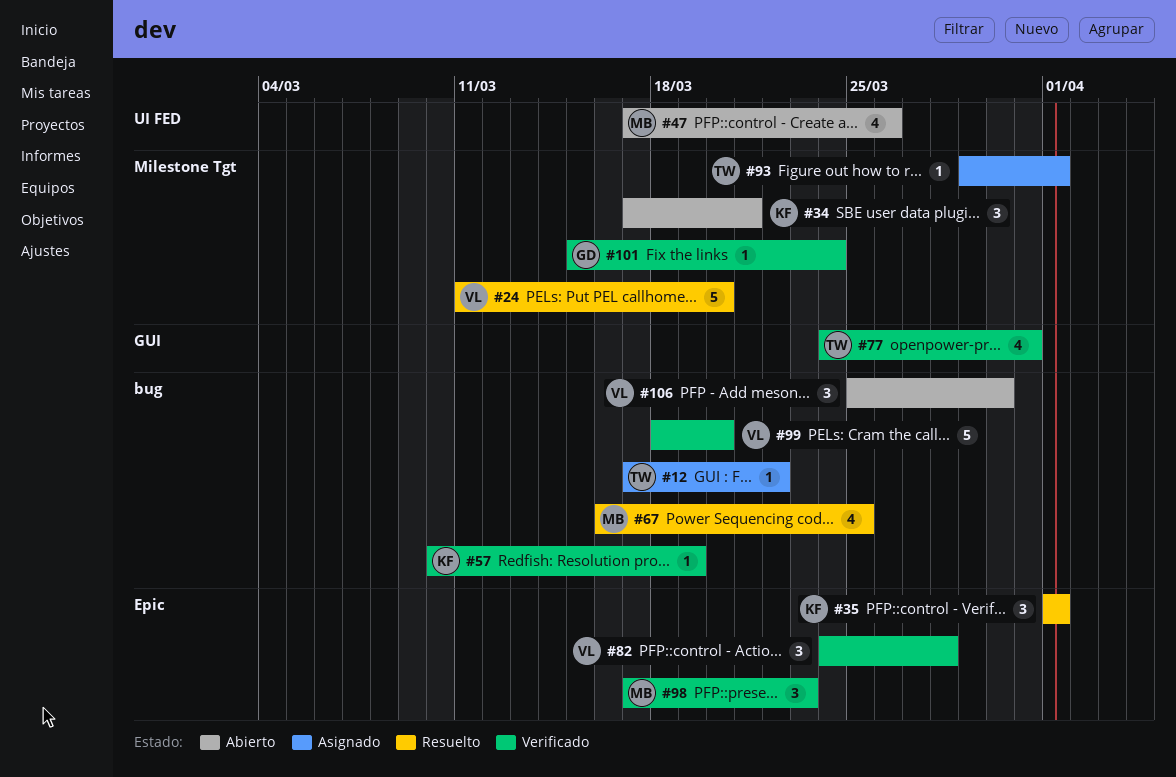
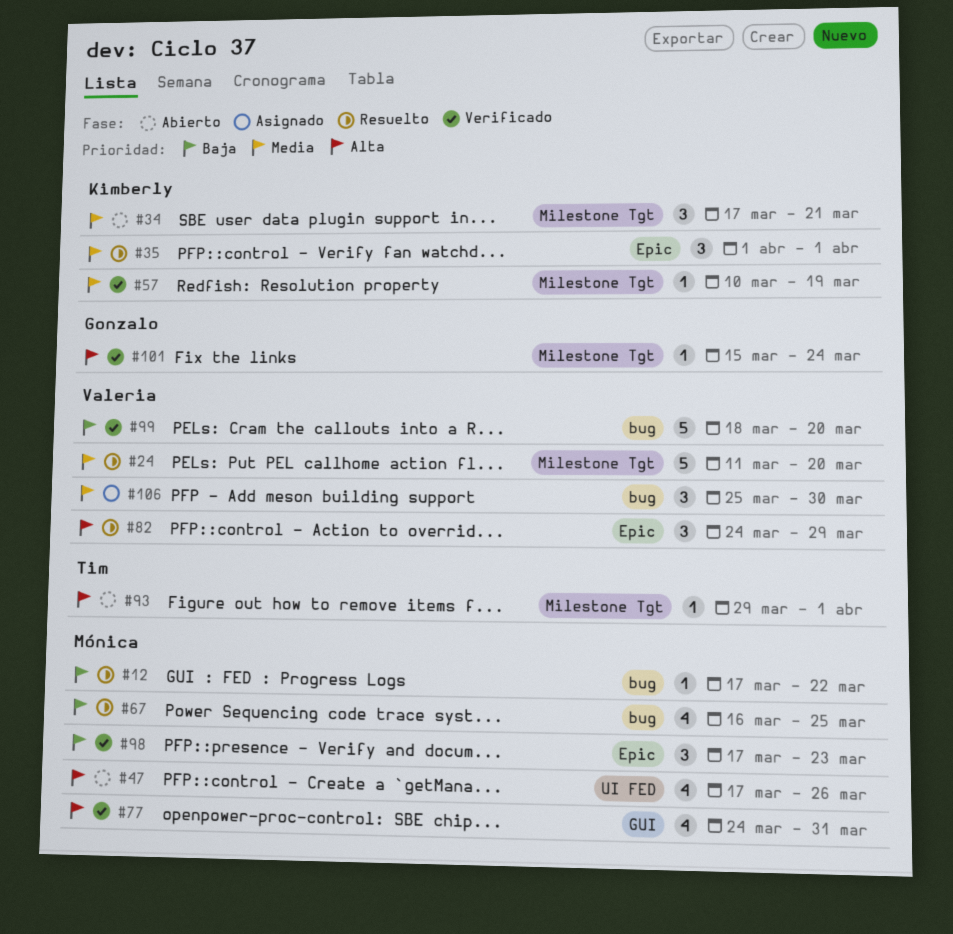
#12, status: Asignado -> Resuelto
#12, owner: Tim -> Mónica
#57, label: bug -> Milestone Tgt
#77, owner: Tim -> Mónica
#82, status: Verificado -> Resuelto
#82, due: Mar 28 -> Mar 29
#93, status: Asignado -> Abierto
#106, status: Abierto -> Asignado

